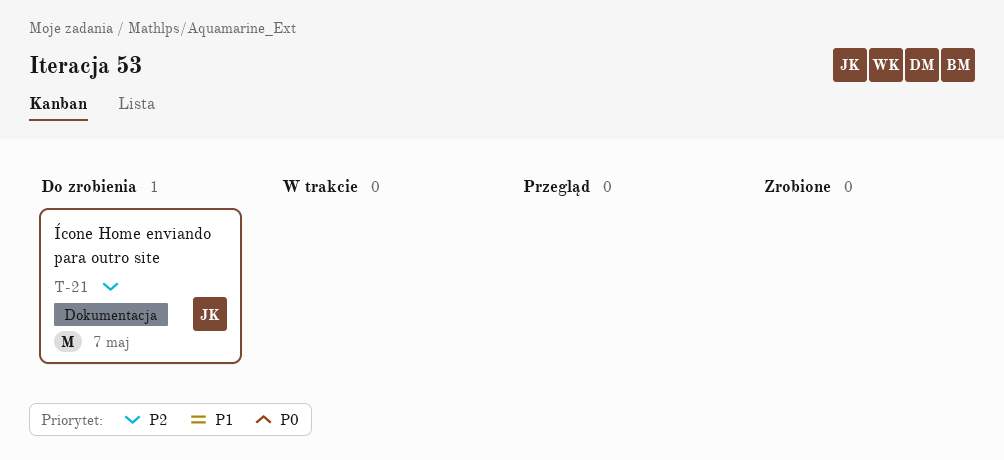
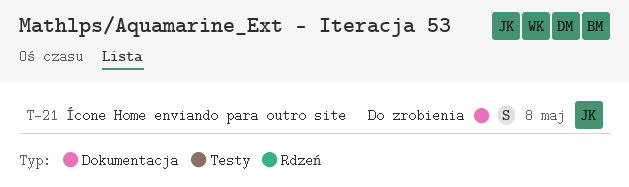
T-21, estimate: M -> S
T-21, due: May 7 -> May 8

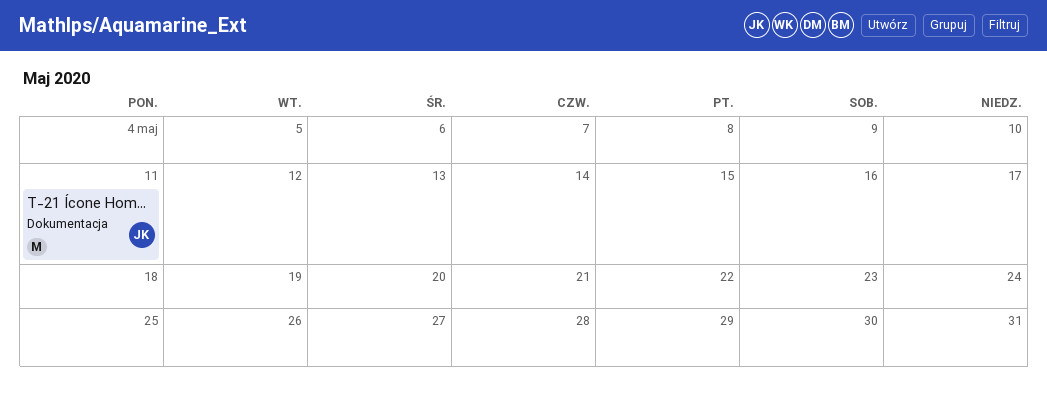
T-21, estimate: S -> M
T-21, due: May 8 -> May 11

